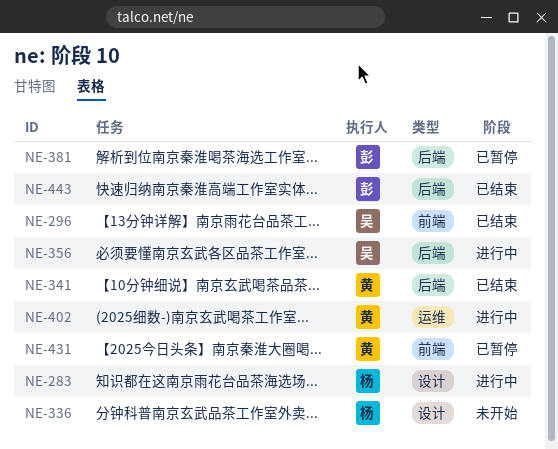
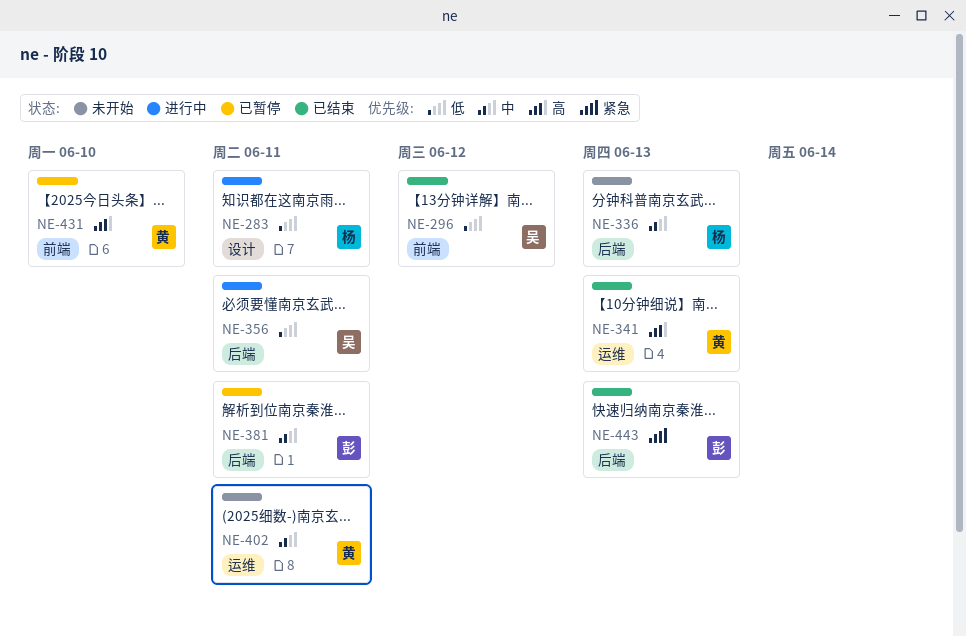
NE-336, label: 设计 -> 后端
NE-341, label: 后端 -> 运维
NE-402, status: 进行中 -> 未开始

